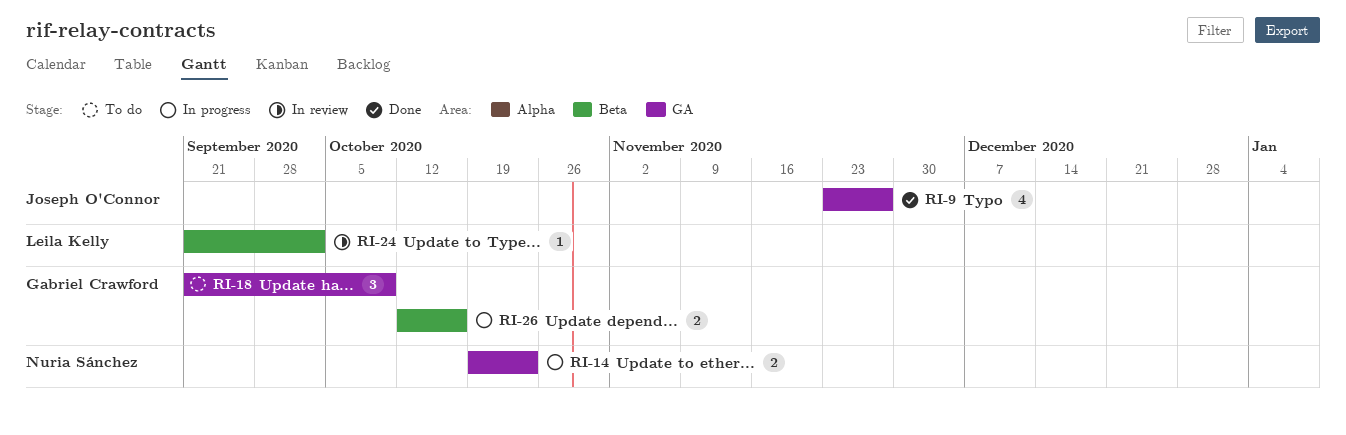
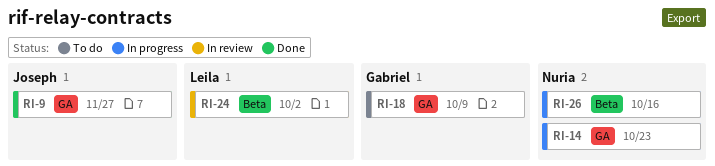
RI-26, owner: Gabriel Crawford -> Nuria Sánchez

